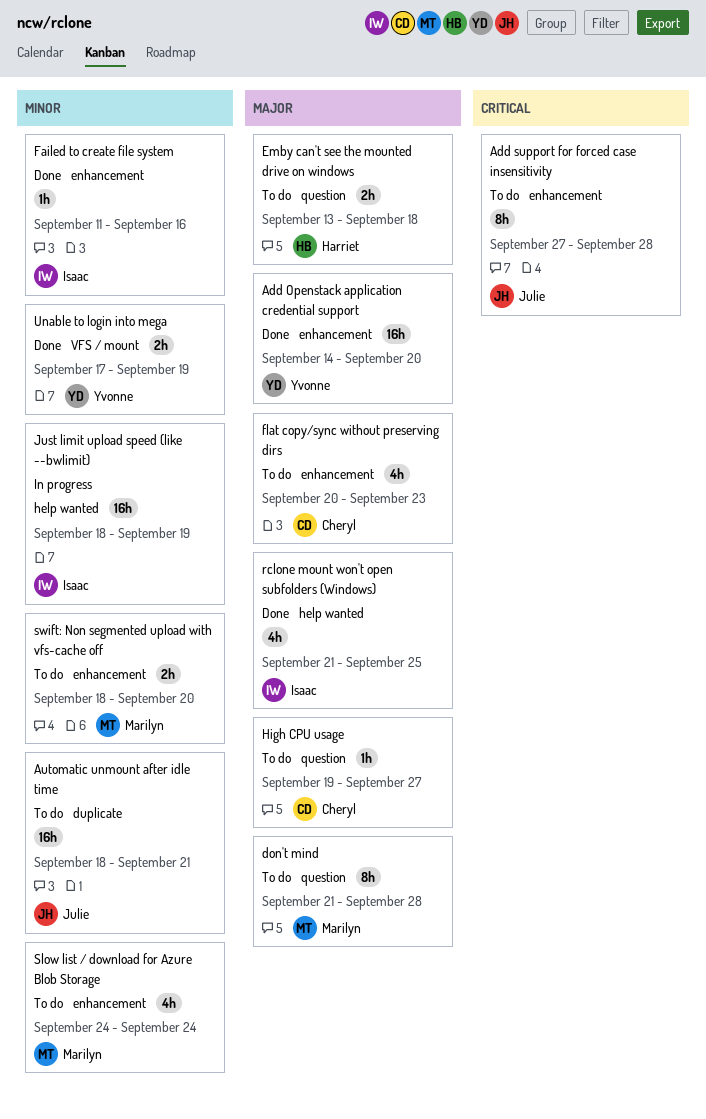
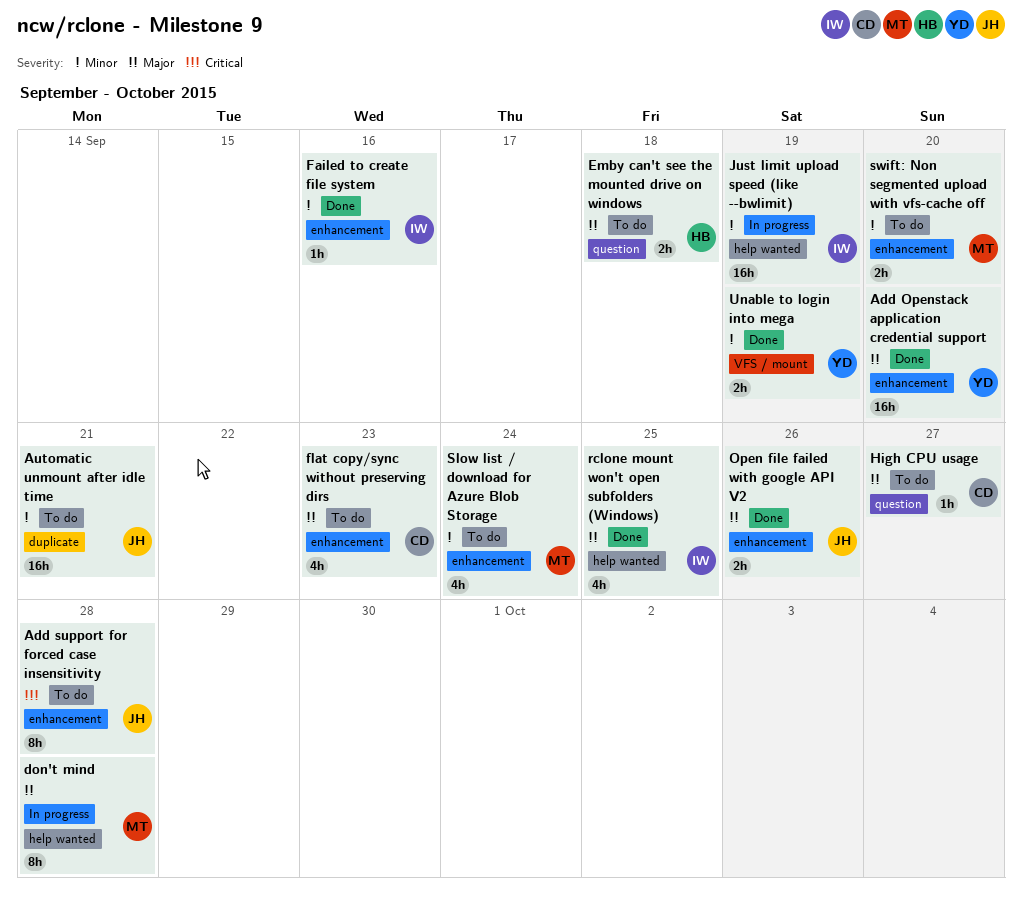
don't mind, status: To do -> In progress
don't mind, label: question -> help wanted
Open file failed with google API V2: none -> present

